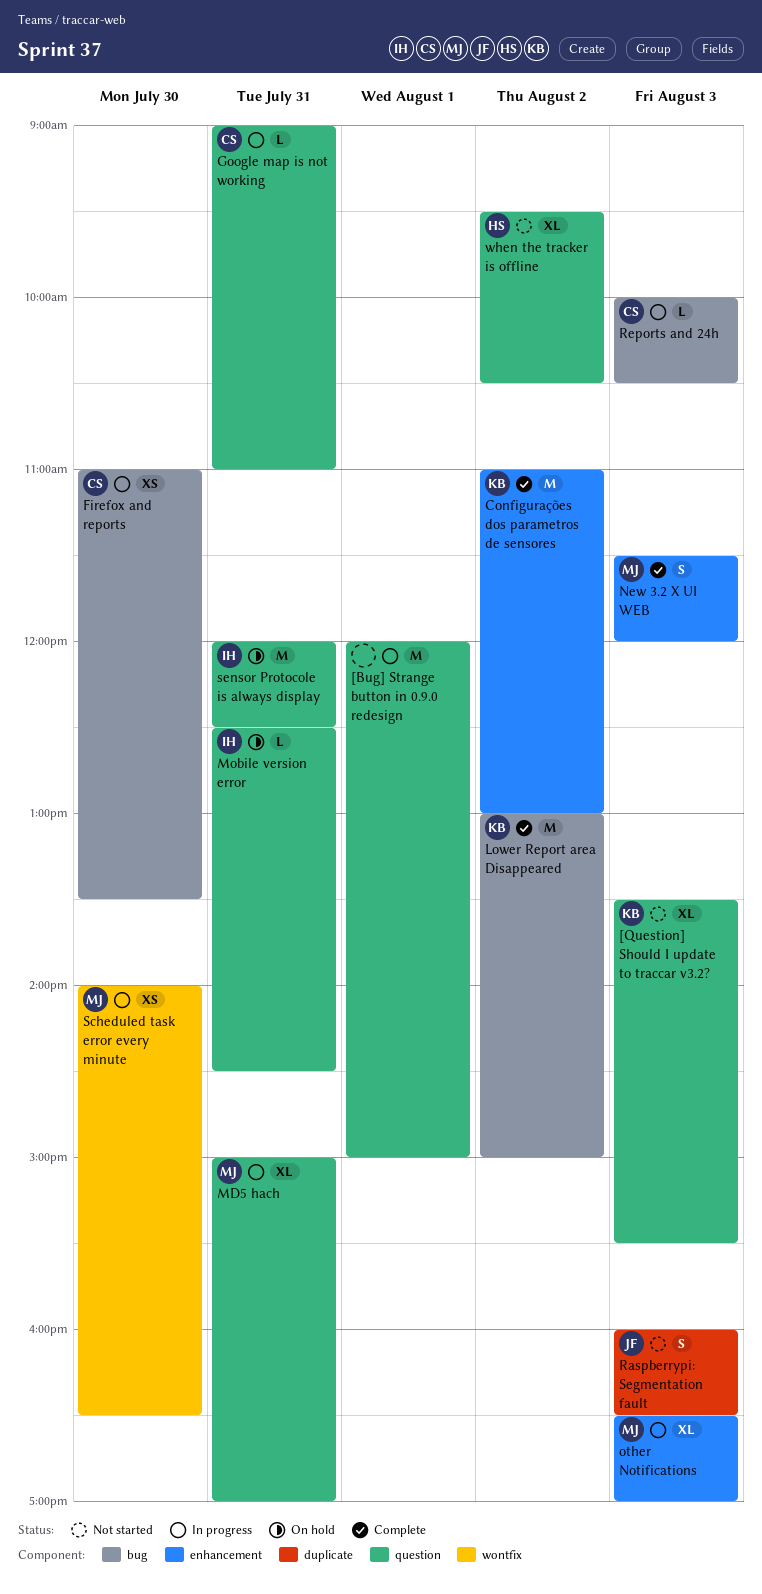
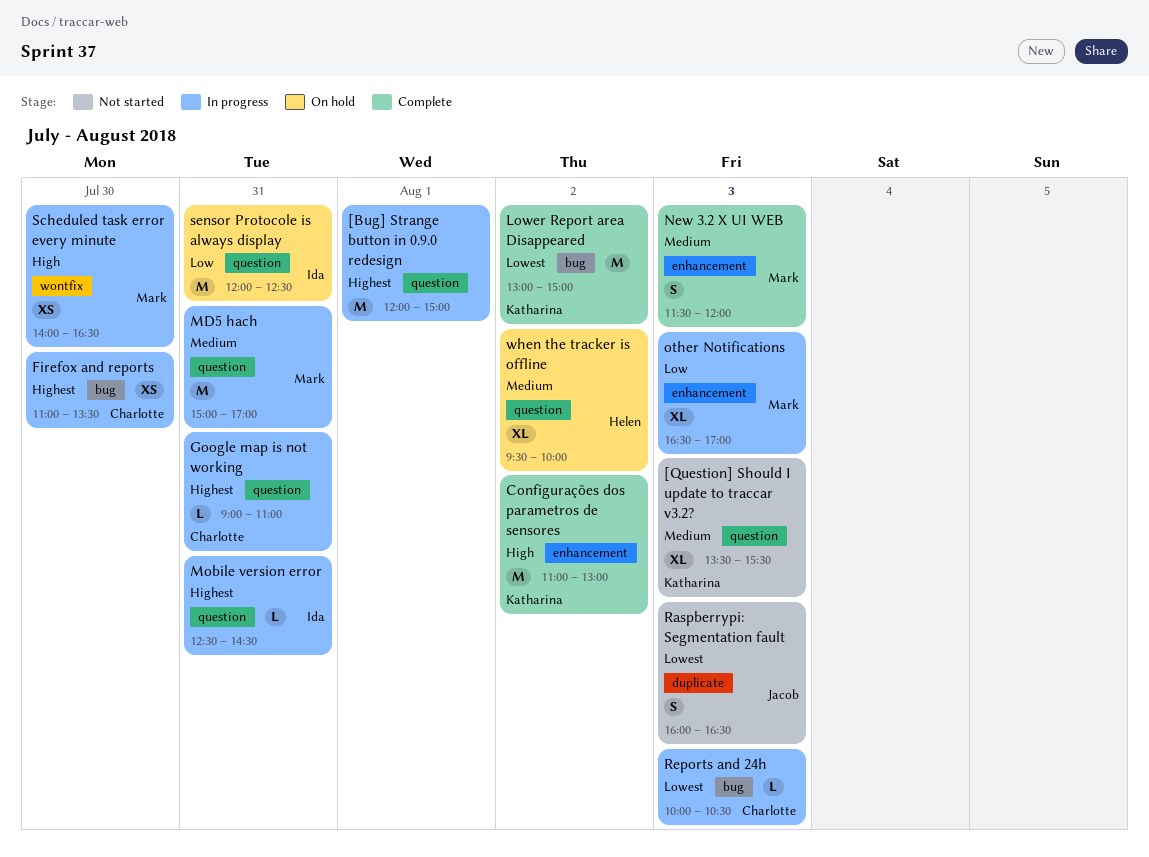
MD5 hach, estimate: XL -> M
Mobile version error, status: On hold -> In progress
when the tracker is offline, status: Not started -> On hold
when the tracker is offline, ends: 10:30 -> 10:00

